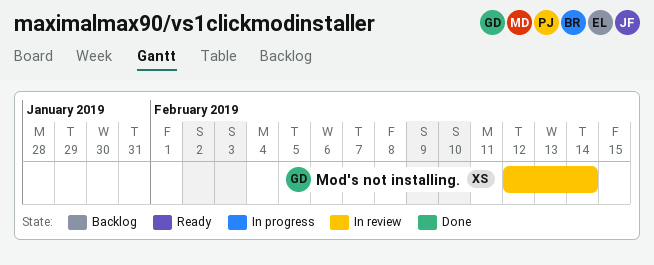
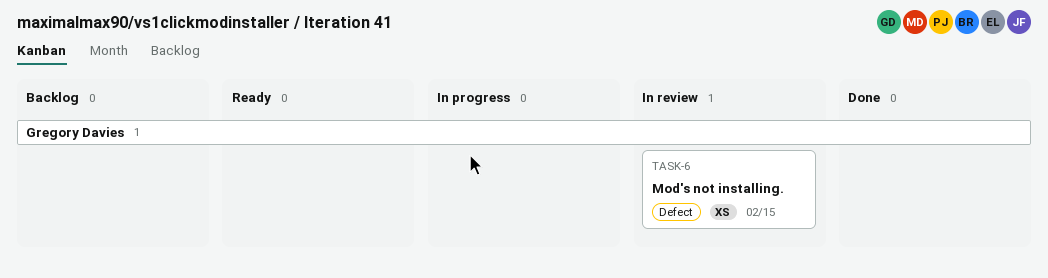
Mod's not installing., due: Feb 14 -> Feb 15

